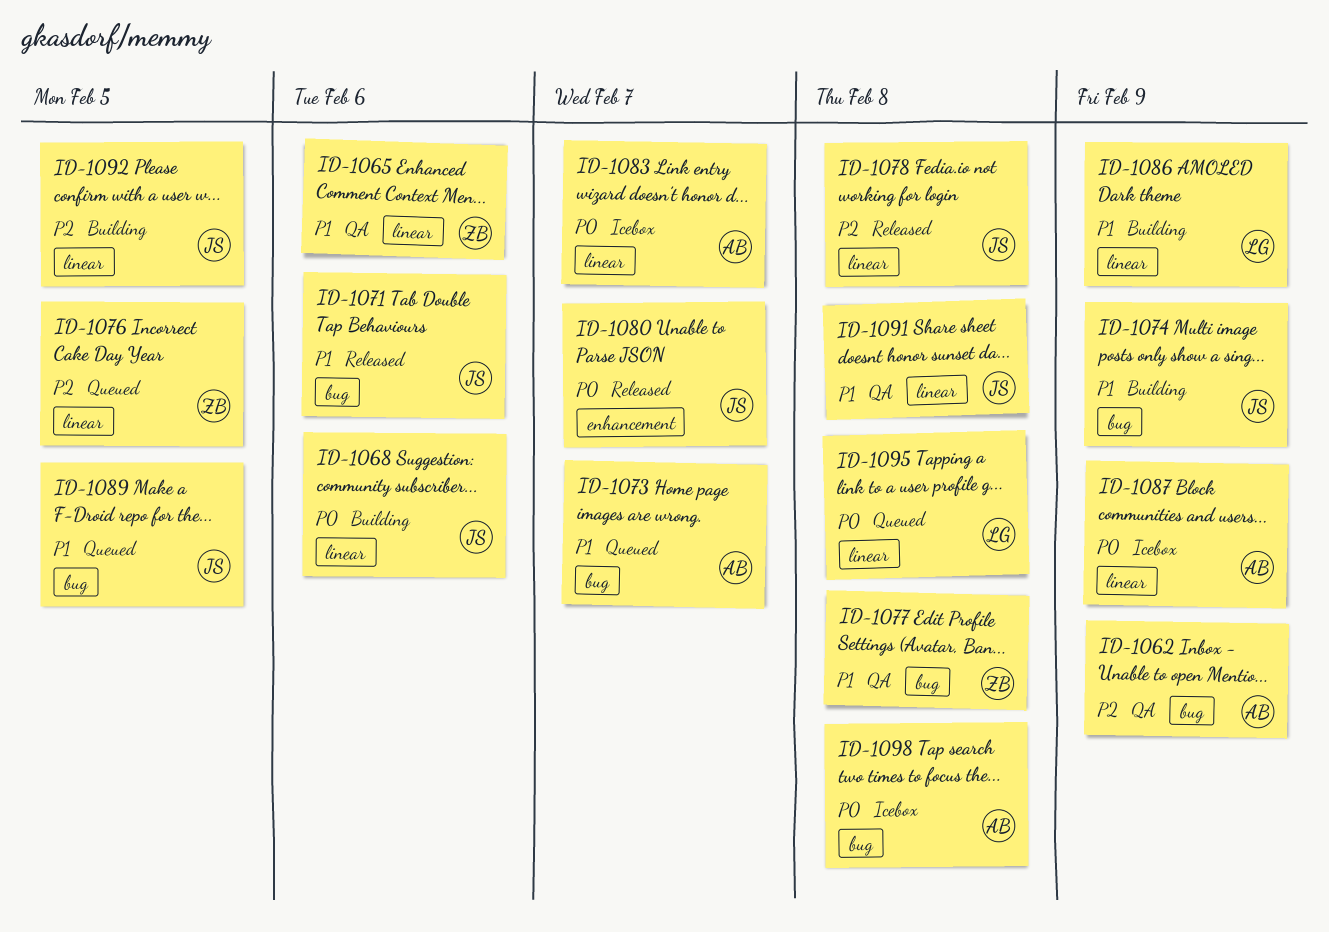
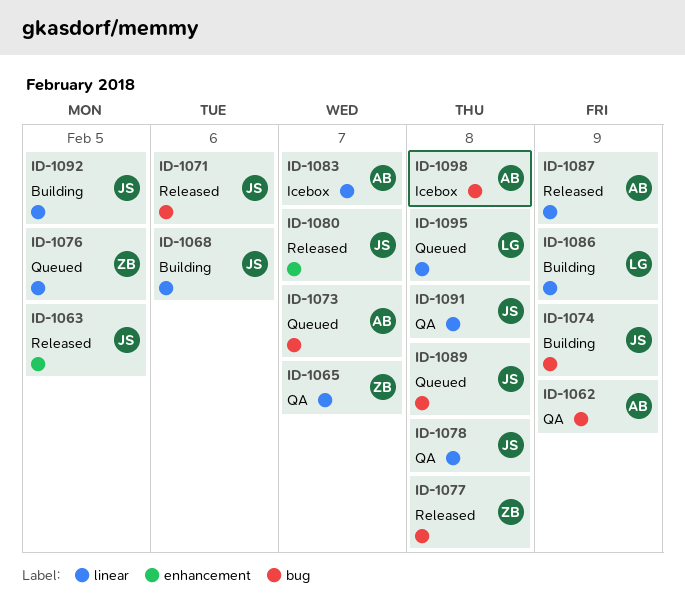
ID-1063: none -> present
ID-1065, due: Feb 6 -> Feb 7
ID-1077, status: QA -> Released
ID-1078, status: Released -> QA
ID-1087, status: Icebox -> Released
ID-1089, due: Feb 5 -> Feb 8

